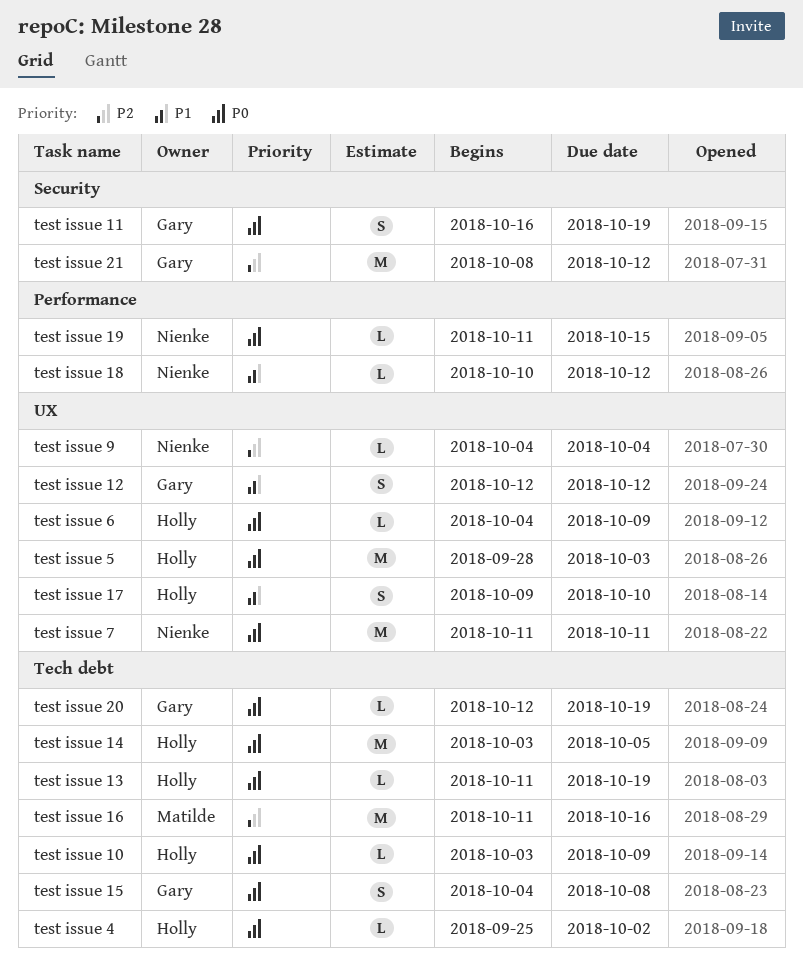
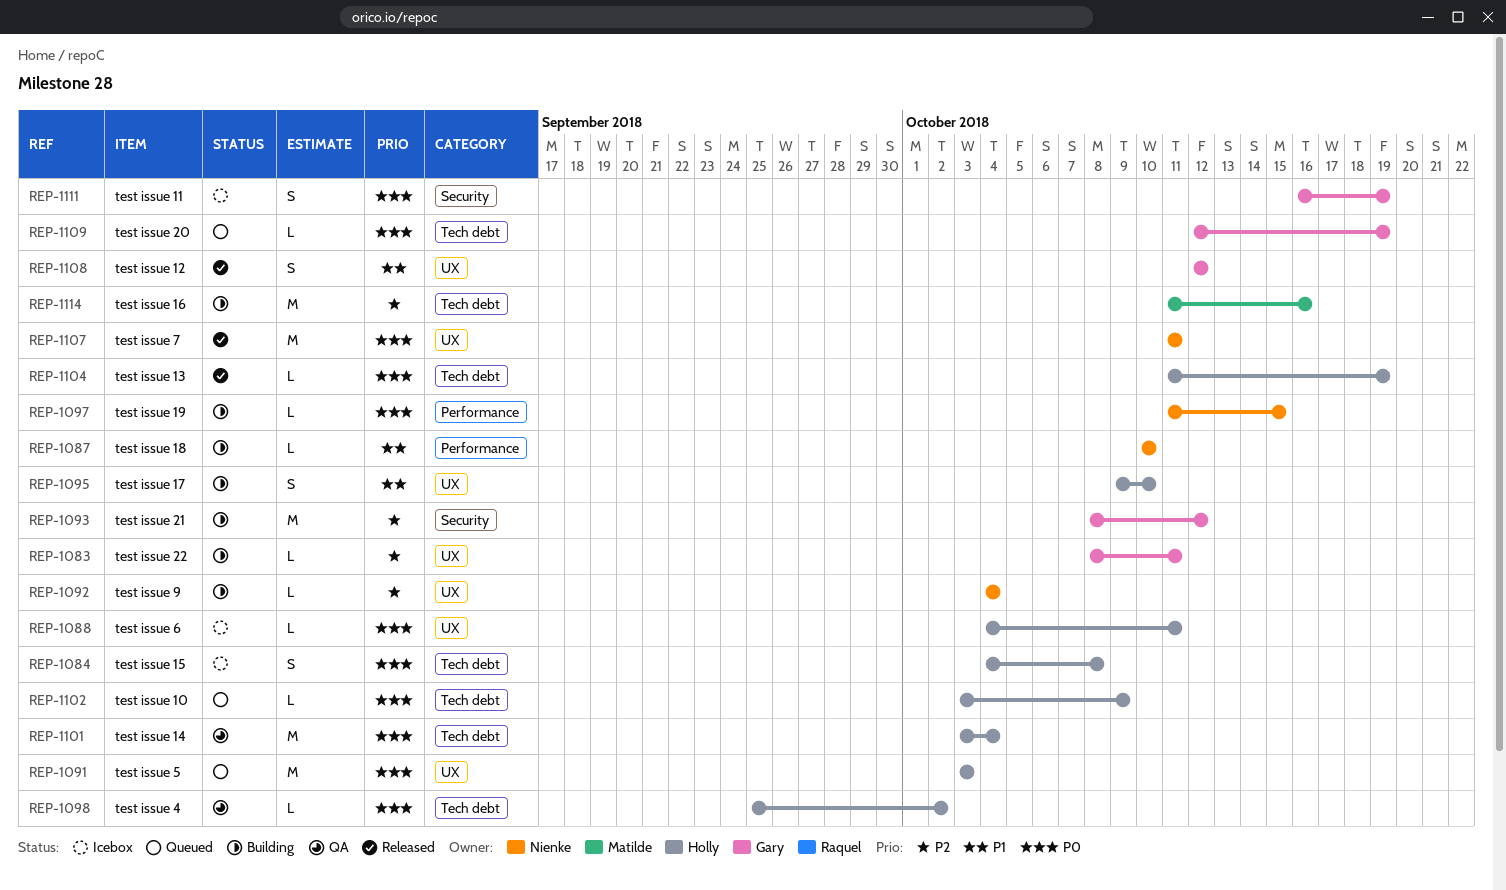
test issue 14, due: Oct 5 -> Oct 4
test issue 15, owner: Gary -> Holly
test issue 18, due: Oct 12 -> Oct 10
test issue 22: none -> present
test issue 5, start: Sep 28 -> Oct 3
test issue 6, due: Oct 9 -> Oct 11

